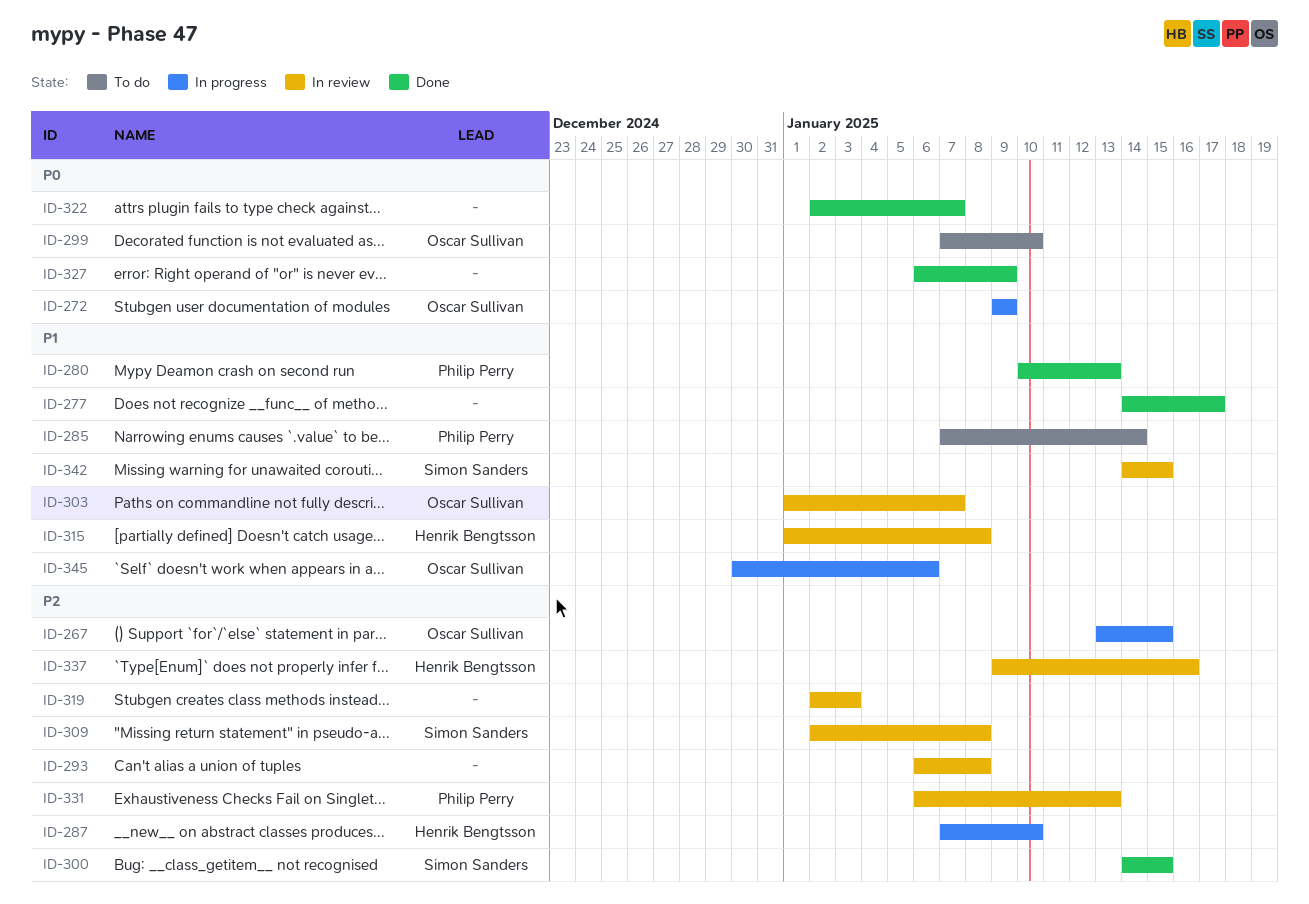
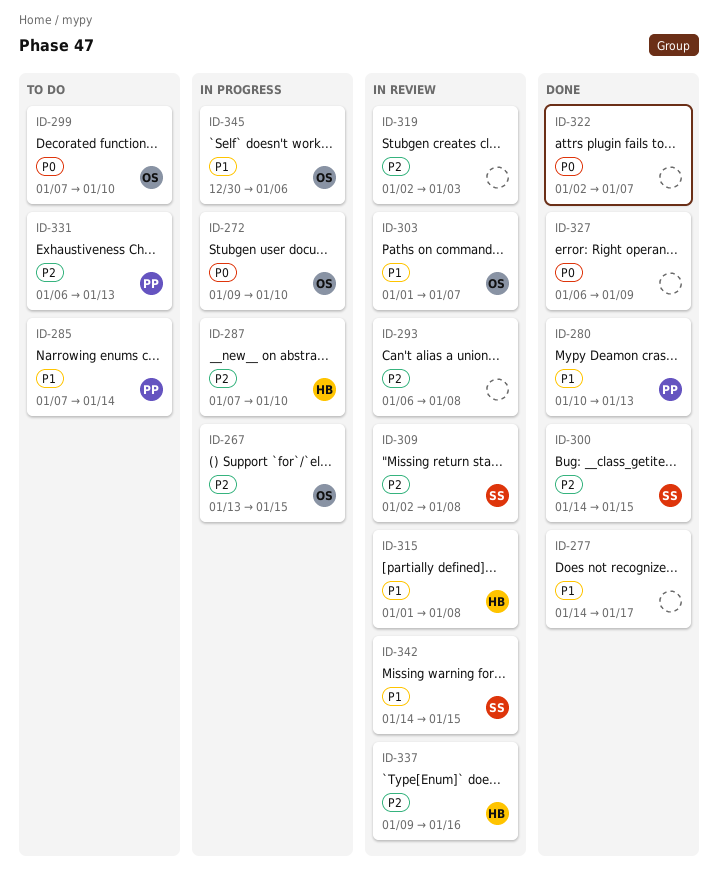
ID-272, due: Jan 9 -> Jan 10
ID-331, status: In review -> To do

